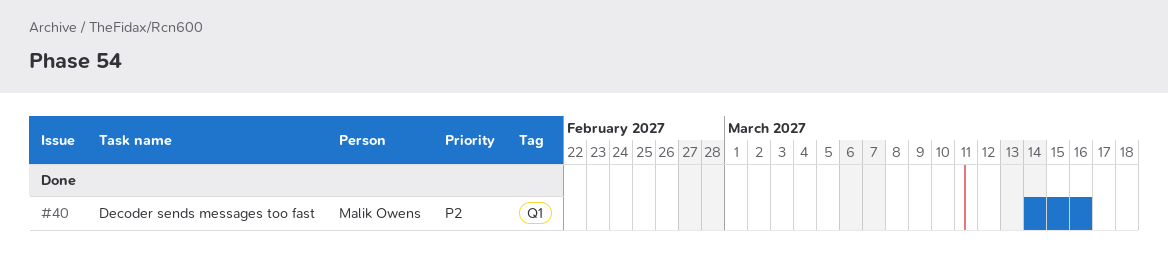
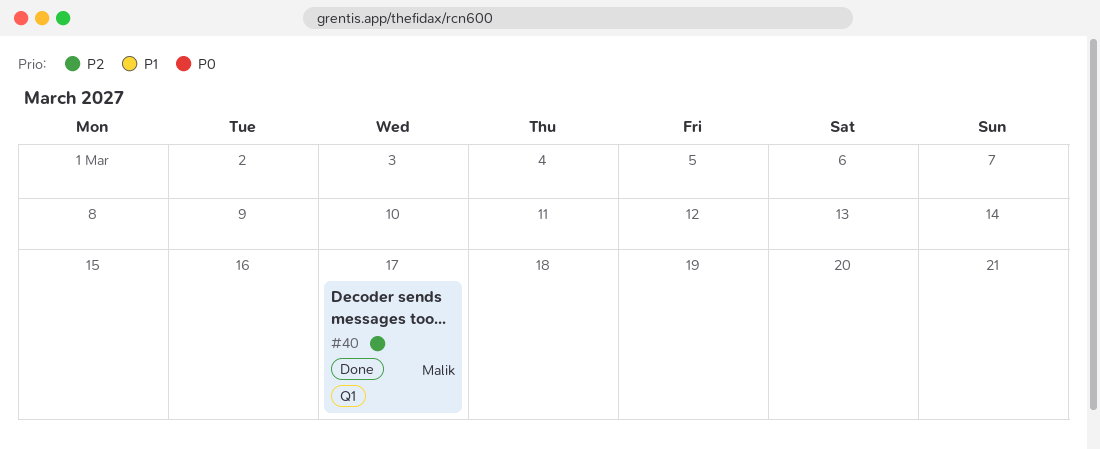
#40, due: Mar 16 -> Mar 17

